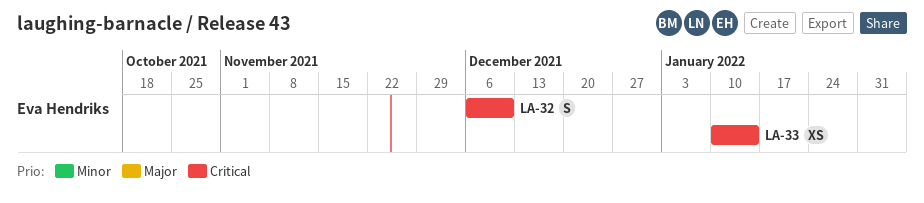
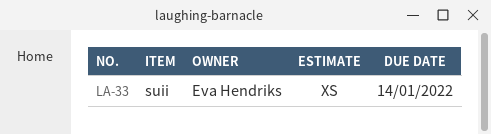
LA-32: present -> none

